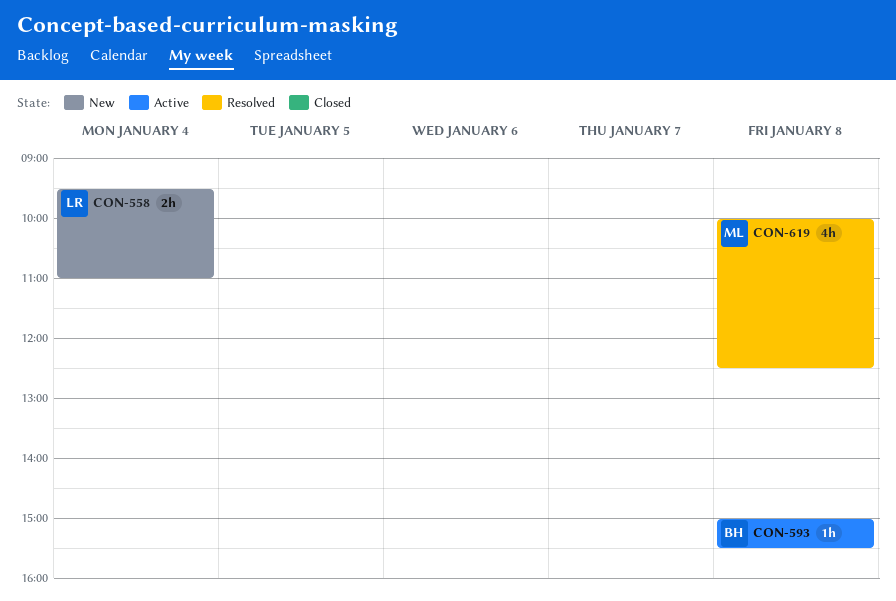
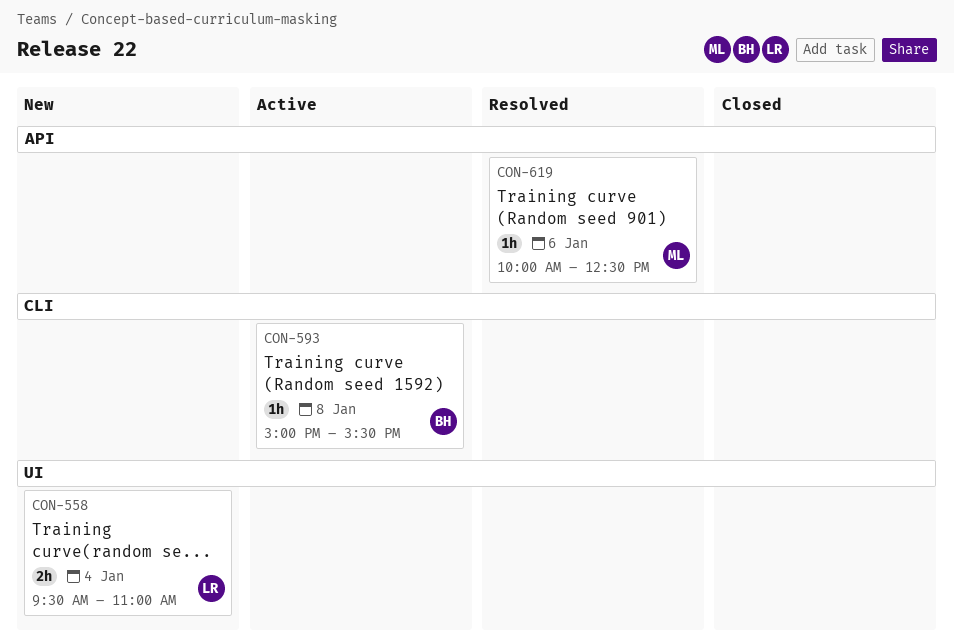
CON-619, estimate: 4h -> 1h
CON-619, day: Jan 8 -> Jan 6

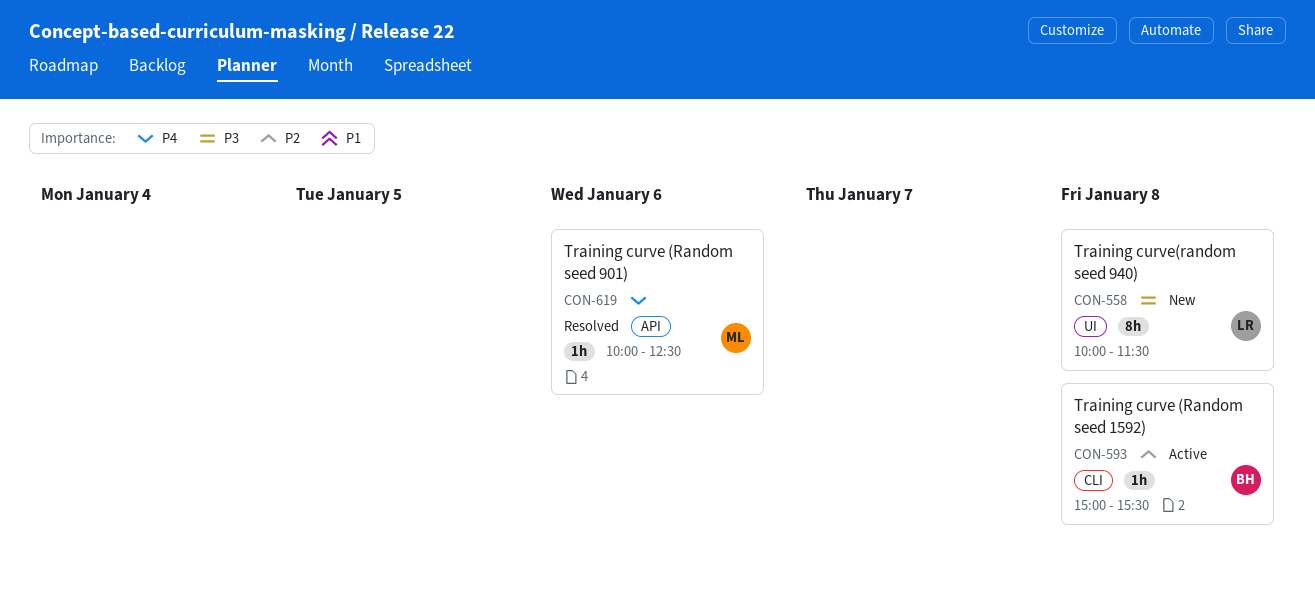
CON-558, estimate: 2h -> 8h
CON-558, day: Jan 4 -> Jan 8
CON-558, begins: 09:30 -> 10:00
CON-558, ends: 11:00 -> 11:30

